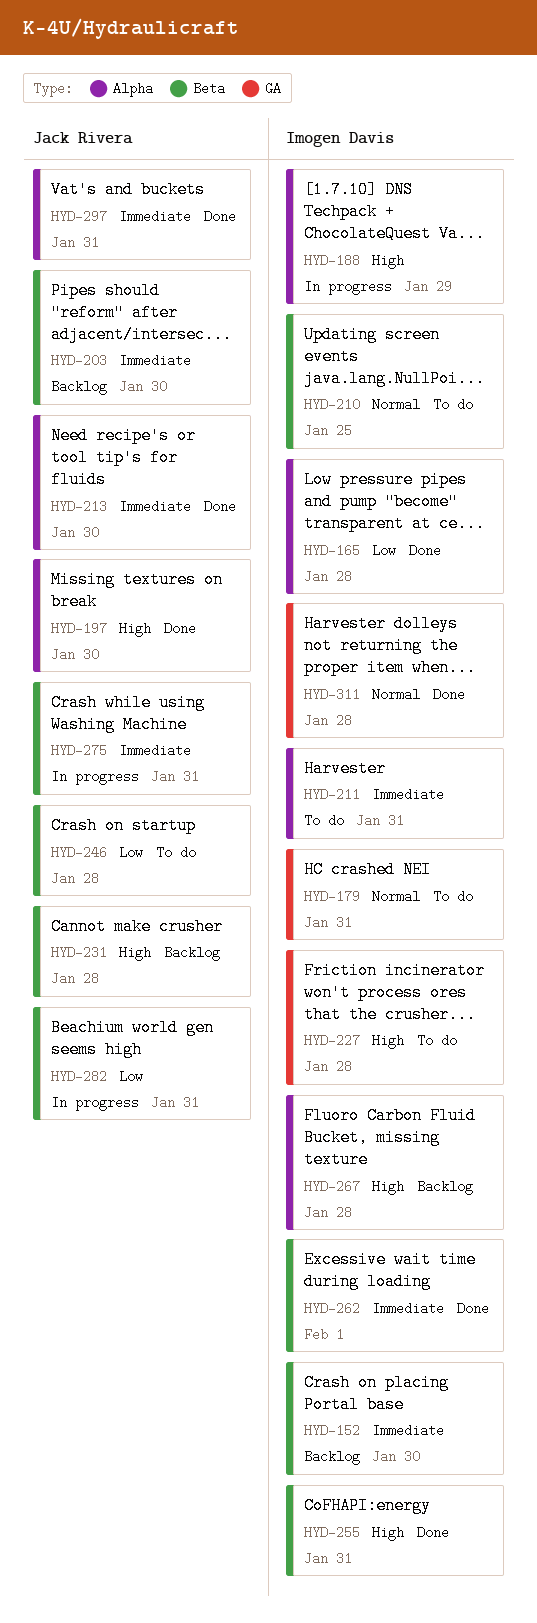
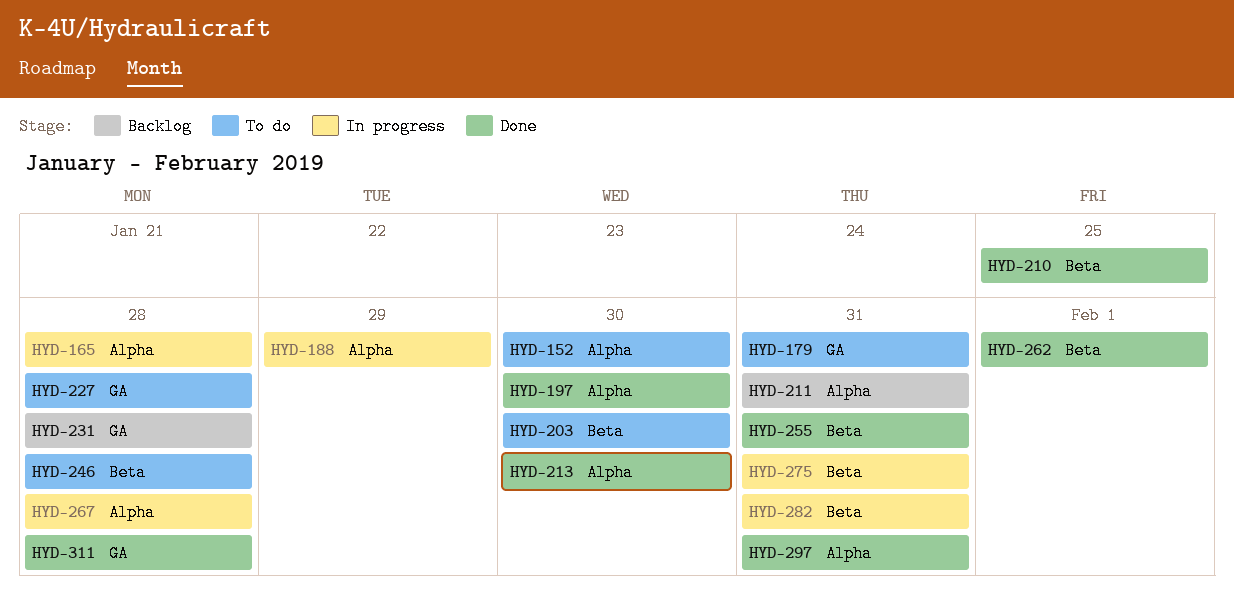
HYD-152, status: Backlog -> To do
HYD-152, label: Beta -> Alpha
HYD-165, status: Done -> In progress
HYD-203, status: Backlog -> To do
HYD-210, status: To do -> Done
HYD-211, status: To do -> Backlog
HYD-231, label: Beta -> GA
HYD-267, status: Backlog -> In progress

